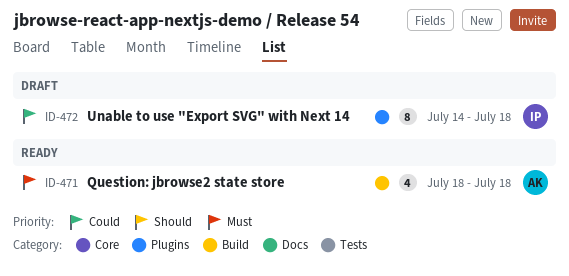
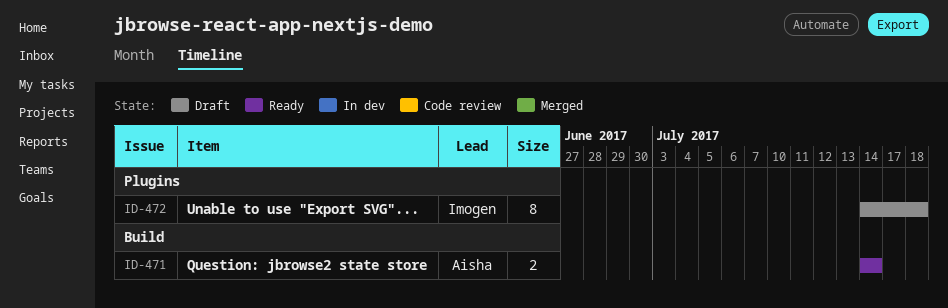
ID-471, estimate: 4 -> 2
ID-471, start: Jul 18 -> Jul 14
ID-471, due: Jul 18 -> Jul 14

